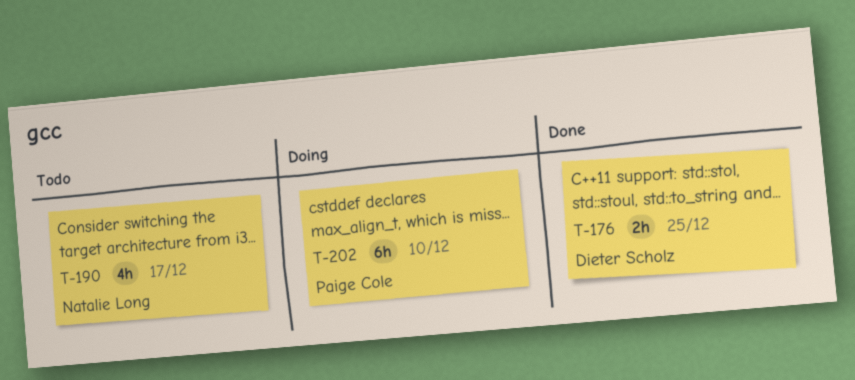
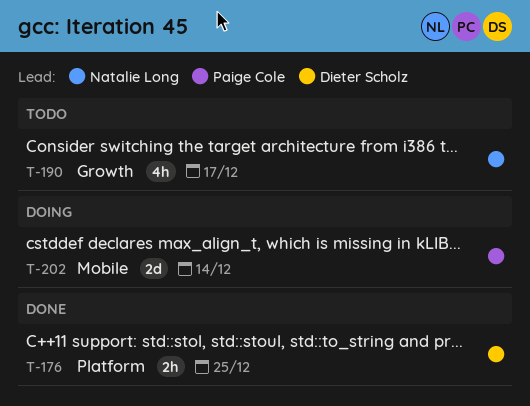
T-202, estimate: 6h -> 2d
T-202, due: Dec 10 -> Dec 14

